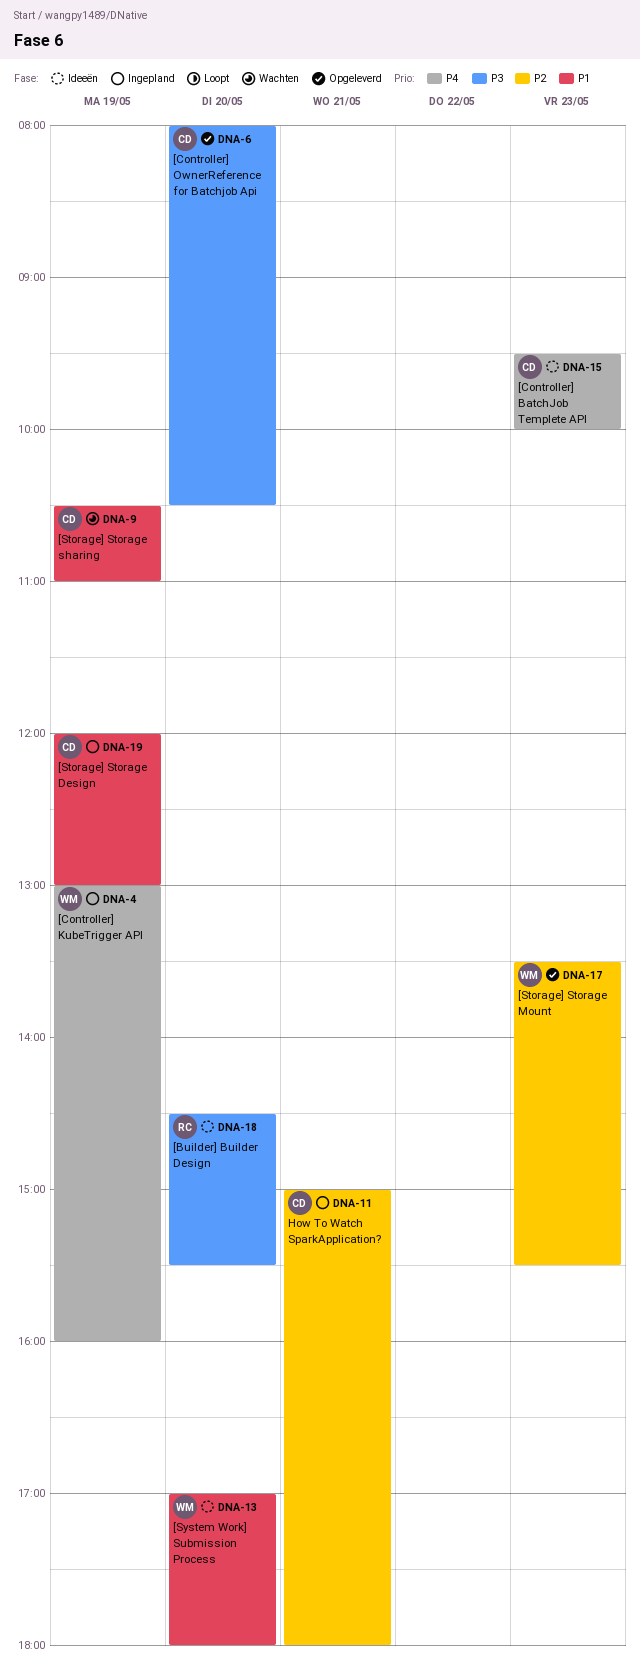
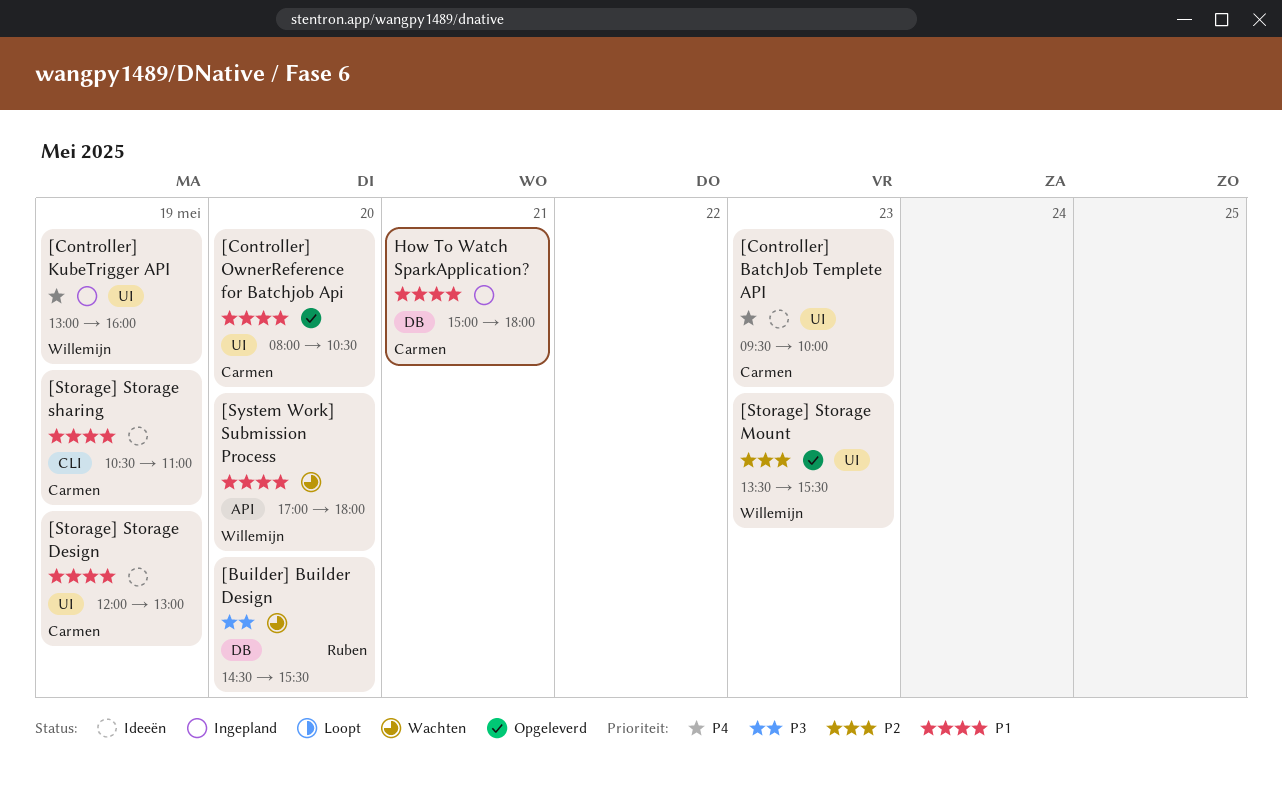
[Builder] Builder Design, status: Ideeën -> Wachten
[Controller] OwnerReference for Batchjob Api, priority: P3 -> P1
[Storage] Storage Design, status: Ingepland -> Ideeën
[Storage] Storage sharing, status: Wachten -> Ideeën
[System Work] Submission Process, status: Ideeën -> Wachten
How To Watch SparkApplication?, priority: P2 -> P1

